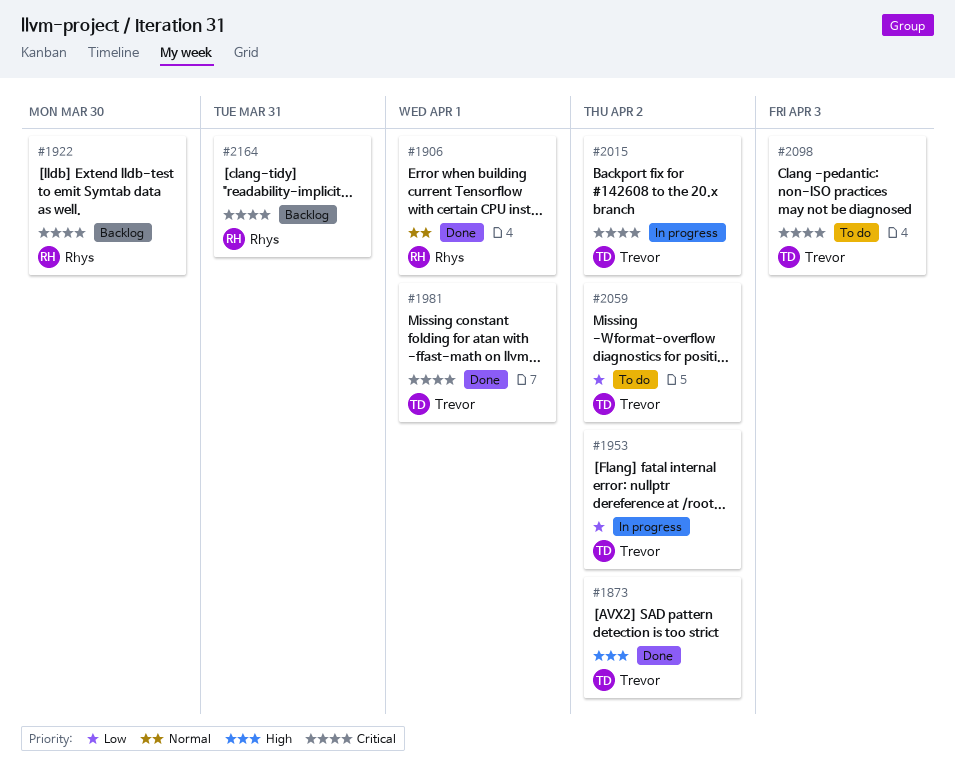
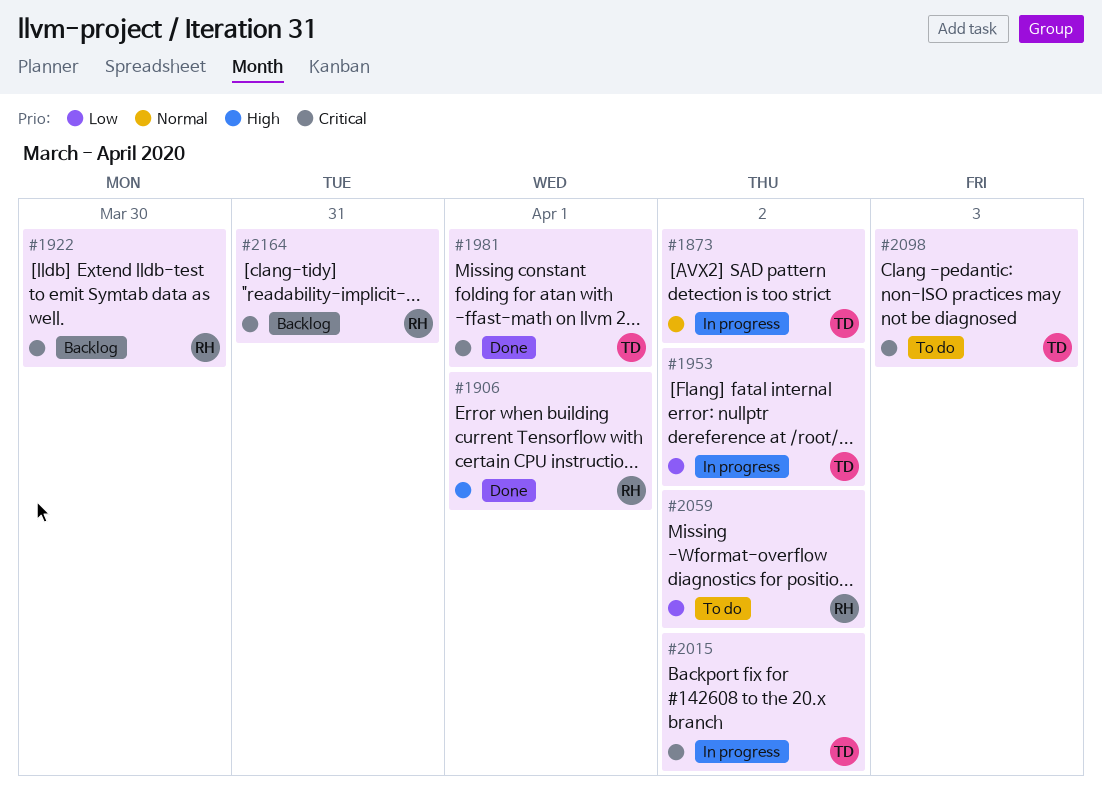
#1873, status: Done -> In progress
#1873, priority: High -> Normal
#1906, priority: Normal -> High
#2059, owner: Trevor -> Rhys

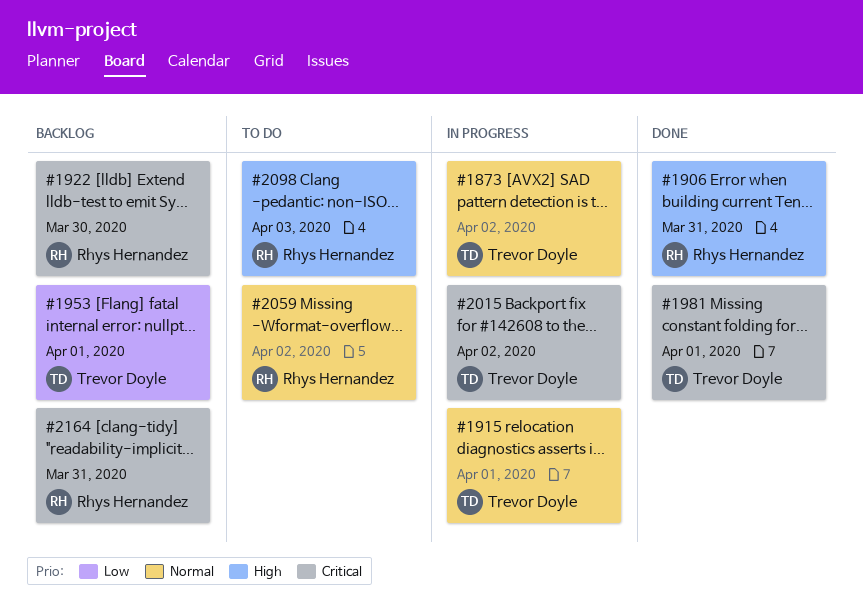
#1906, due: Apr 1 -> Mar 31
#1915: none -> present
#1953, status: In progress -> Backlog
#1953, due: Apr 2 -> Apr 1
#2059, priority: Low -> Normal
#2098, owner: Trevor Doyle -> Rhys Hernandez
#2098, priority: Critical -> High

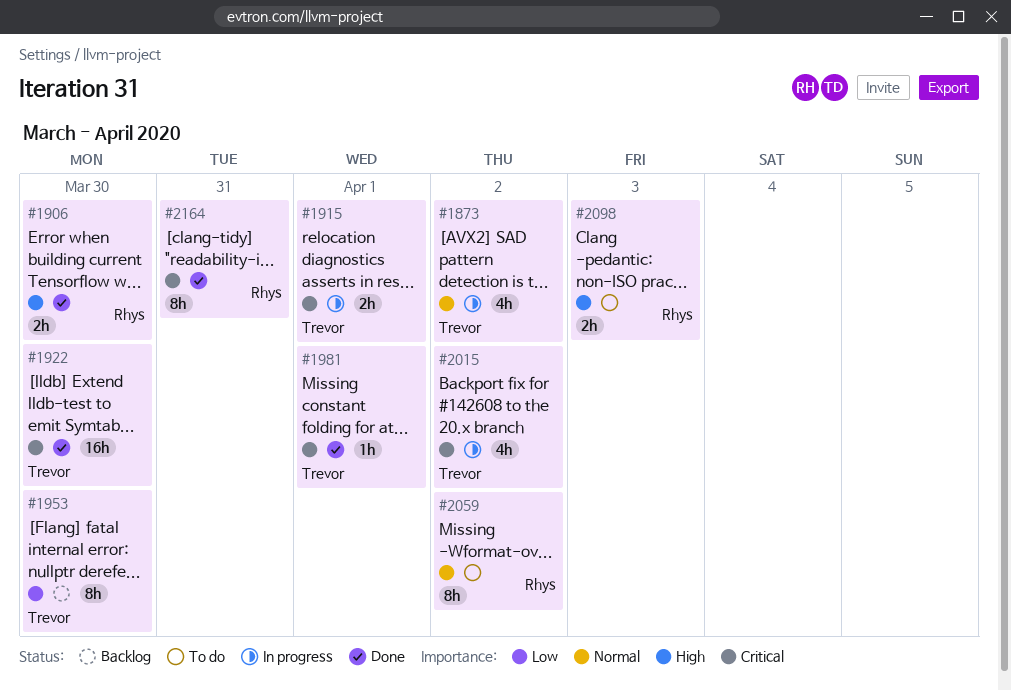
#1906, due: Mar 31 -> Mar 30
#1915, priority: Normal -> Critical
#1922, status: Backlog -> Done
#1922, owner: Rhys Hernandez -> Trevor Doyle
#1953, due: Apr 1 -> Mar 30
#2164, status: Backlog -> Done

